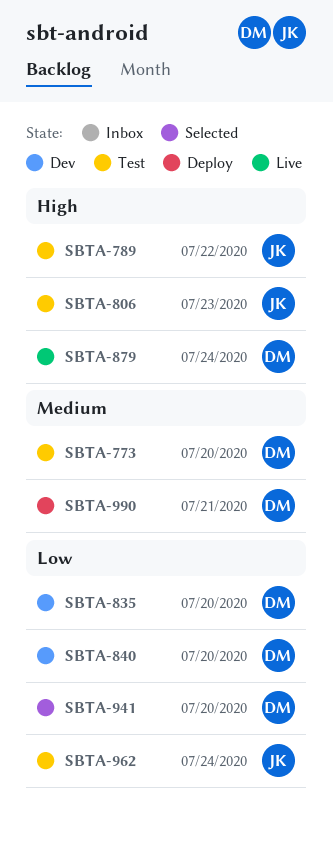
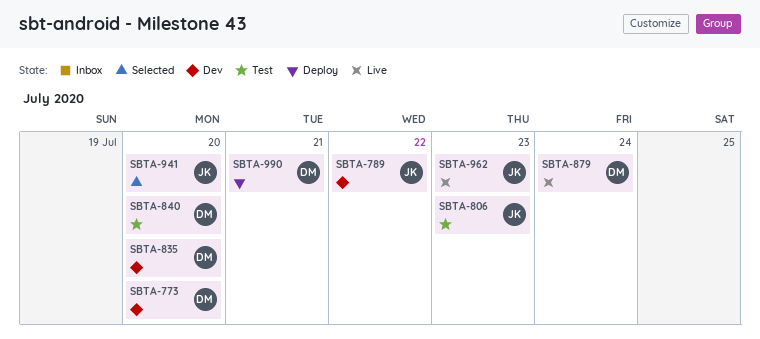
SBTA-773, status: Test -> Dev
SBTA-789, status: Test -> Dev
SBTA-840, status: Dev -> Test
SBTA-941, owner: DM -> JK
SBTA-962, status: Test -> Live
SBTA-962, due: Jul 24 -> Jul 23

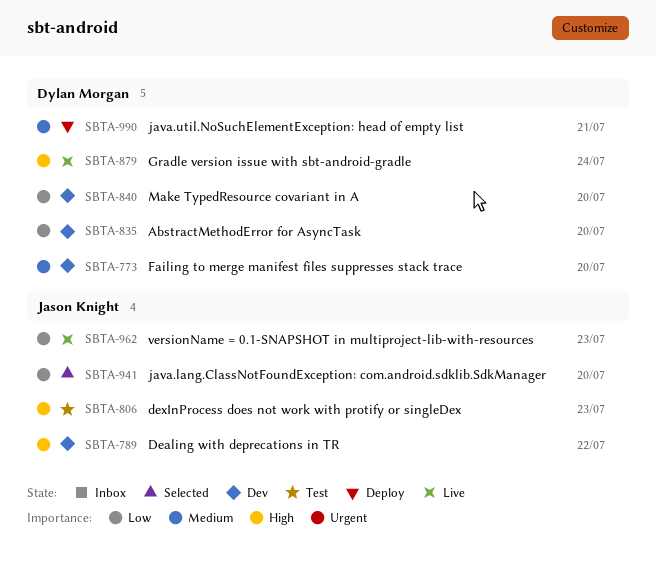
SBTA-840, status: Test -> Dev

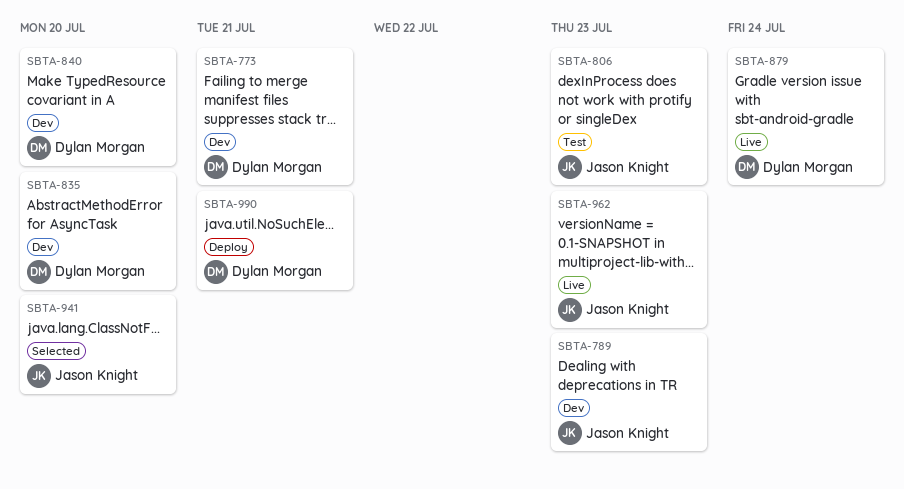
SBTA-773, due: Jul 20 -> Jul 21
SBTA-789, due: Jul 22 -> Jul 23

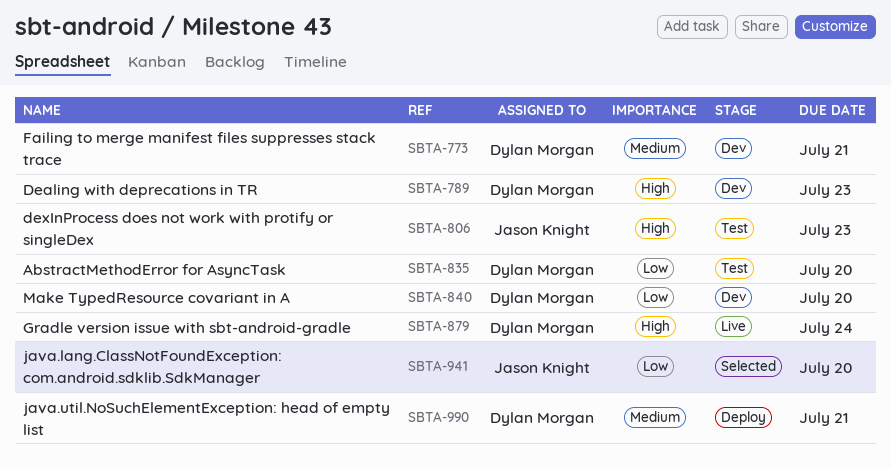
SBTA-789, owner: Jason Knight -> Dylan Morgan
SBTA-835, status: Dev -> Test
SBTA-962: present -> none

